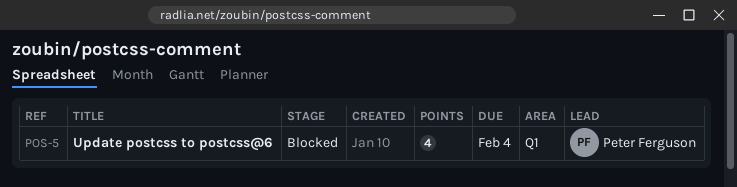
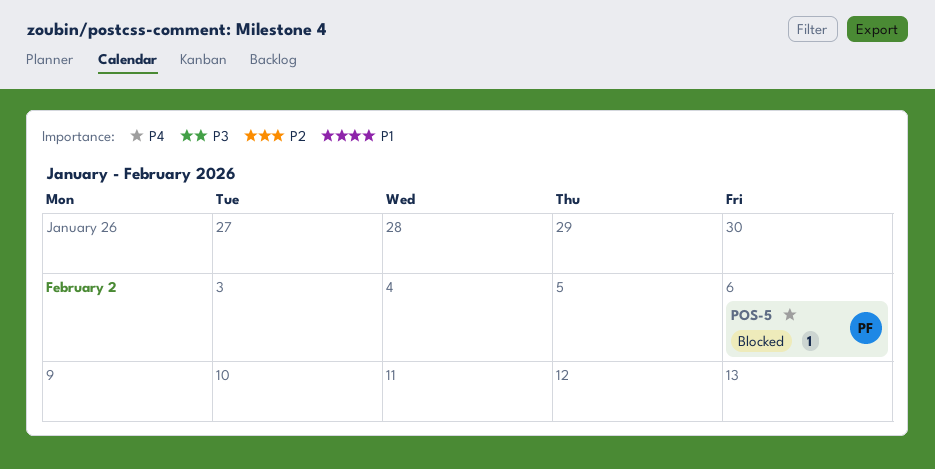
POS-5, estimate: 4 -> 1
POS-5, due: Feb 4 -> Feb 6

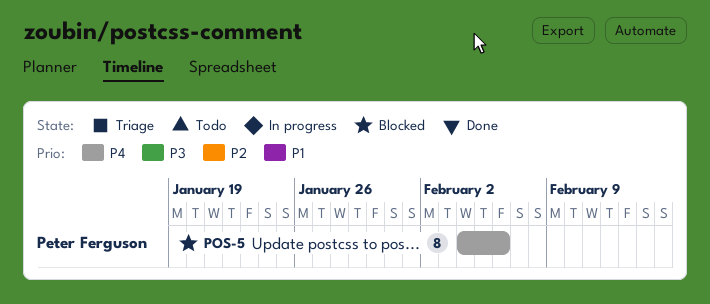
POS-5, estimate: 1 -> 8

